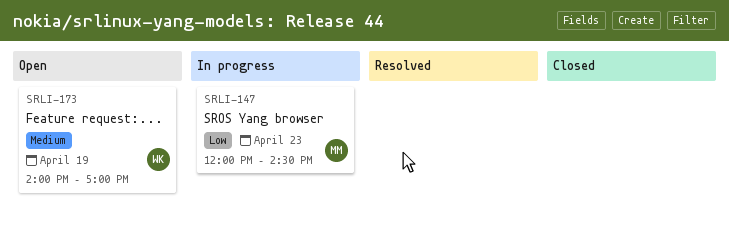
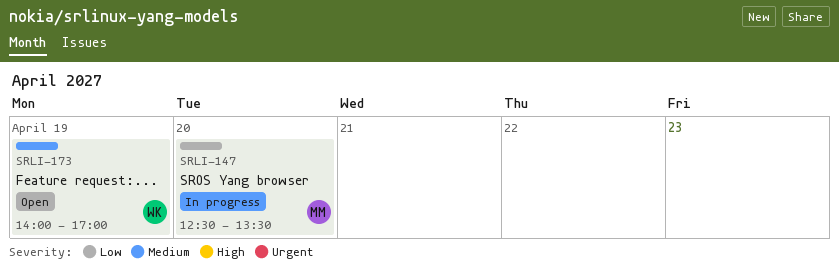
SRLI-147, day: Apr 23 -> Apr 20
SRLI-147, begins: 12:00 -> 12:30
SRLI-147, ends: 14:30 -> 13:30

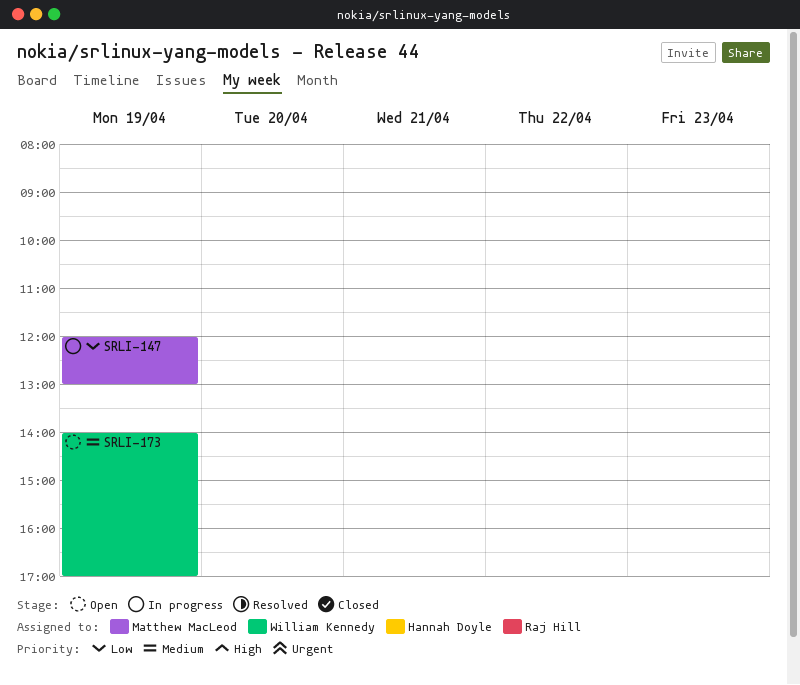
SRLI-147, day: Apr 20 -> Apr 19
SRLI-147, begins: 12:30 -> 12:00
SRLI-147, ends: 13:30 -> 13:00

